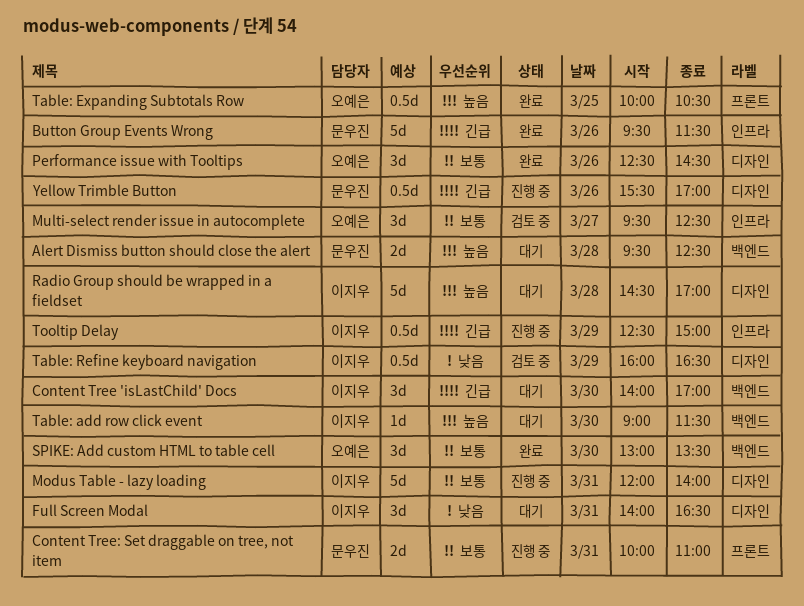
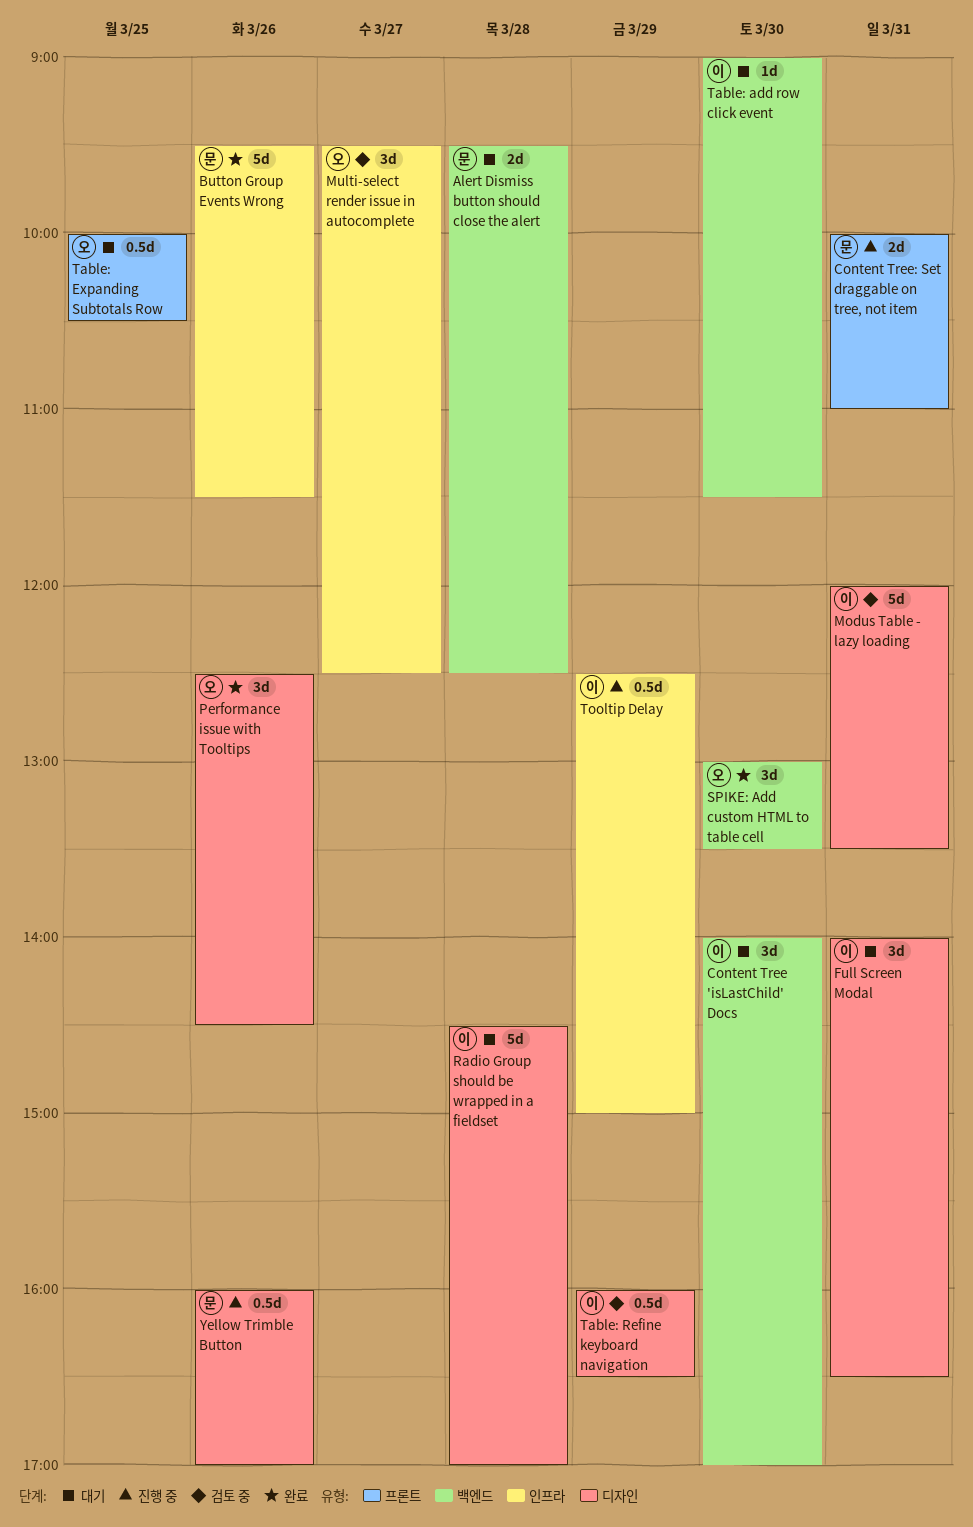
Modus Table - lazy loading, status: 진행 중 -> 검토 중
Modus Table - lazy loading, ends: 14:00 -> 13:30
Table: Expanding Subtotals Row, status: 완료 -> 대기
Yellow Trimble Button, begins: 15:30 -> 16:00

